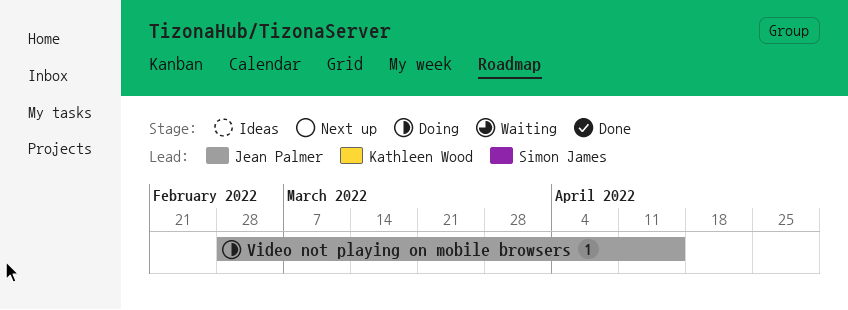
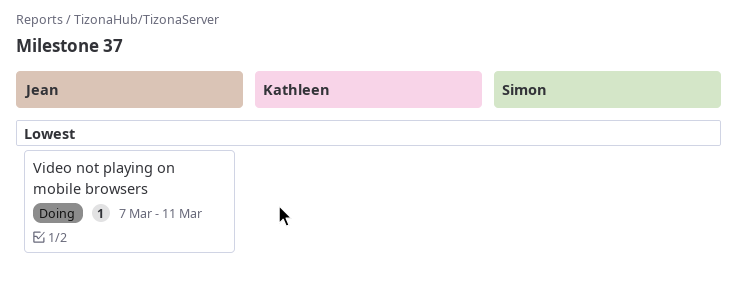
Video not playing on mobile browsers, start: Feb 28 -> Mar 7
Video not playing on mobile browsers, due: Apr 15 -> Mar 11

